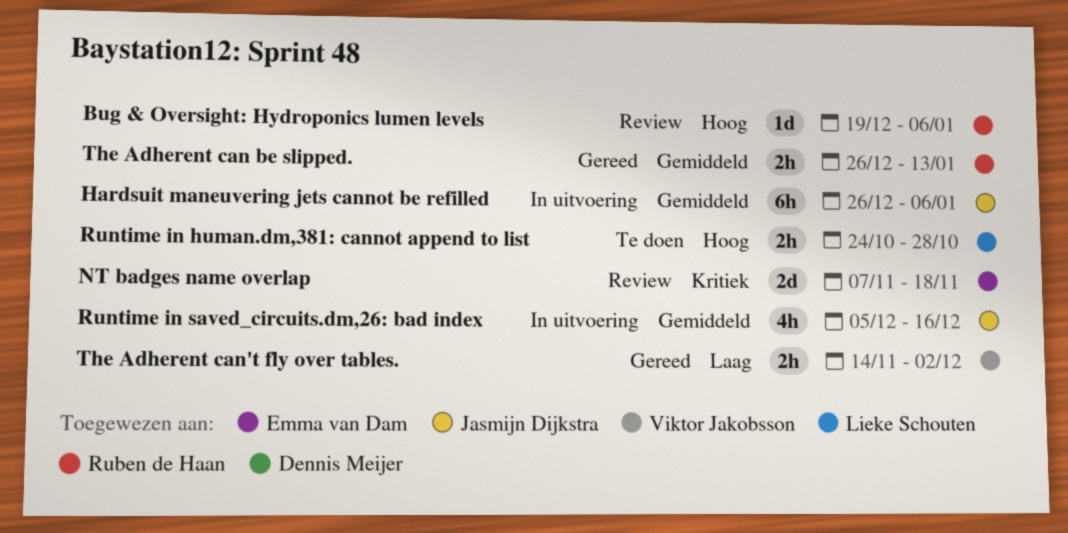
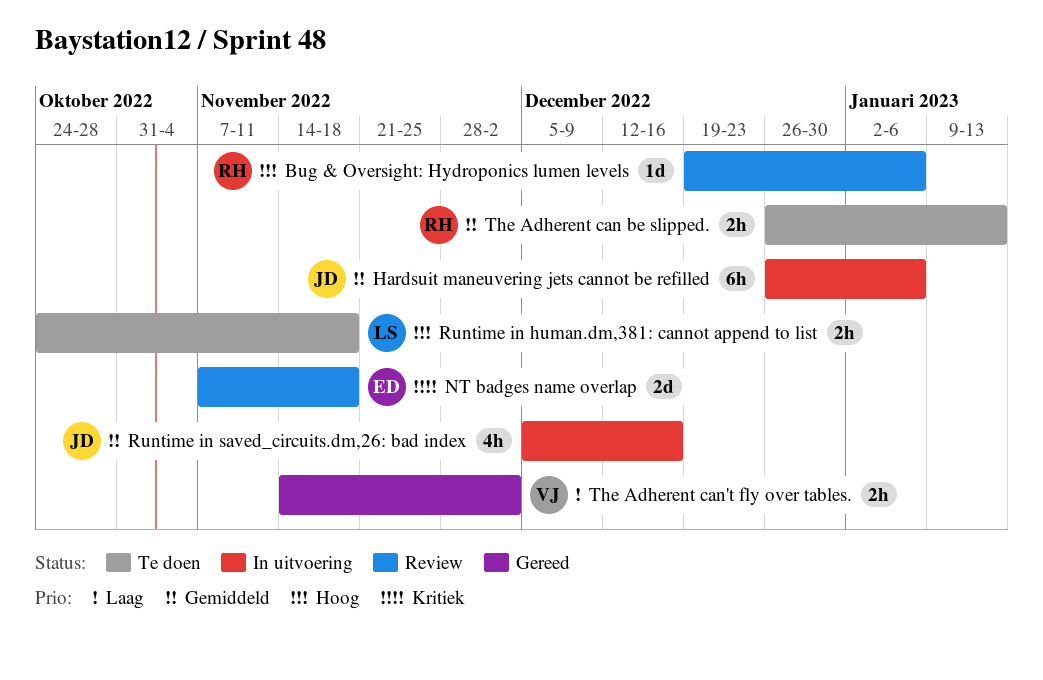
Runtime in human.dm,381: cannot append to list, due: Oct 28 -> Nov 18
The Adherent can be slipped., status: Gereed -> Te doen

